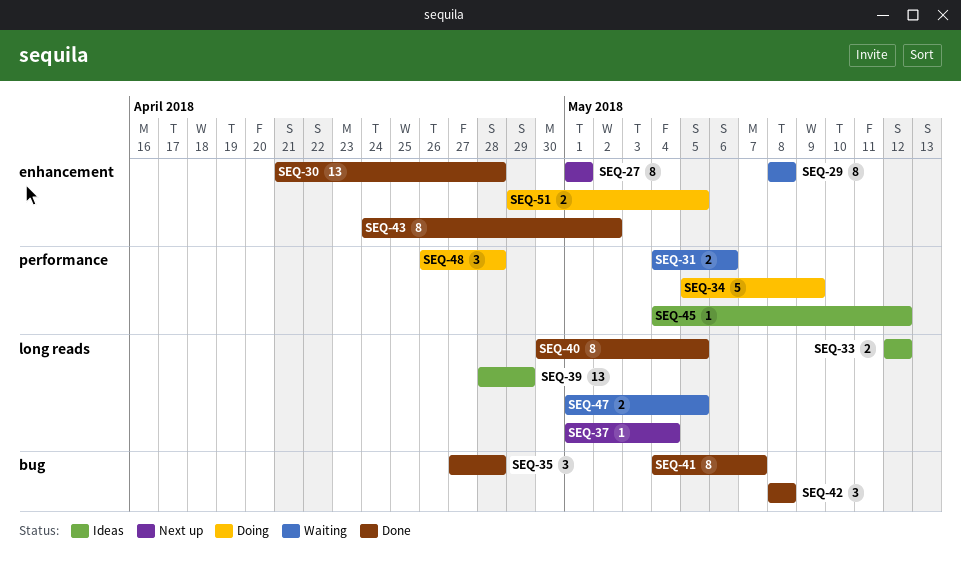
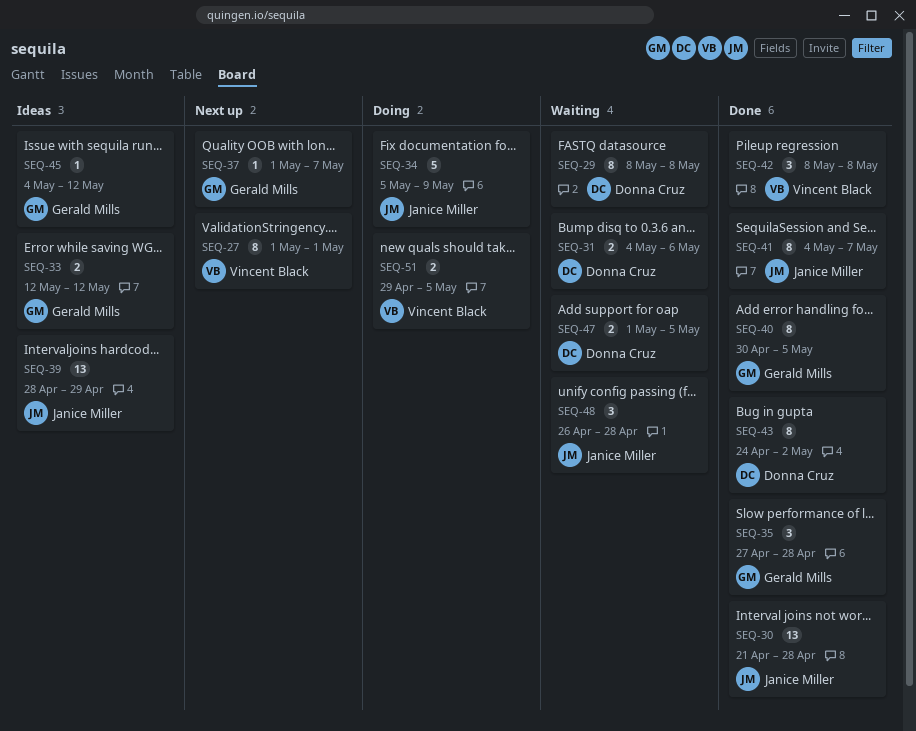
SEQ-37, due: May 4 -> May 7
SEQ-48, status: Doing -> Waiting

